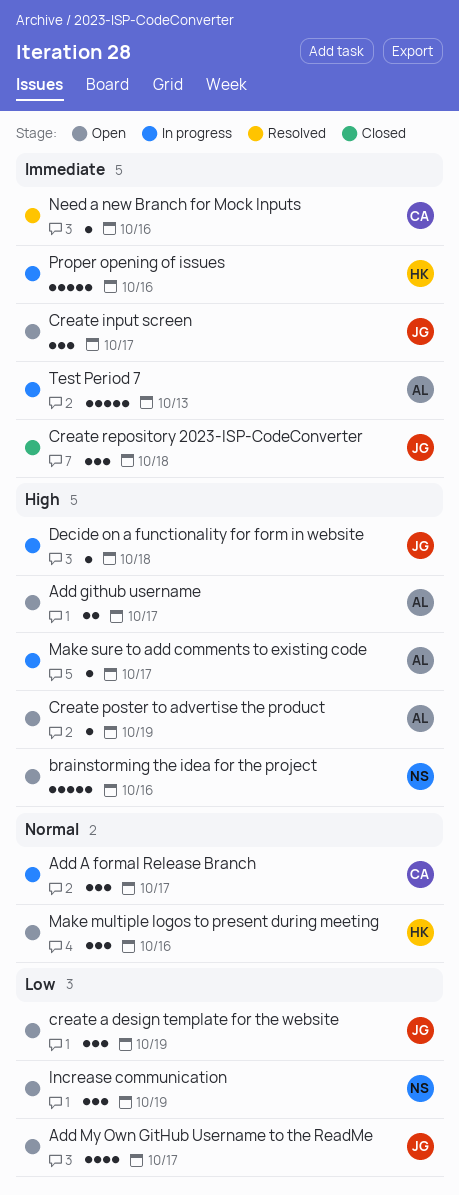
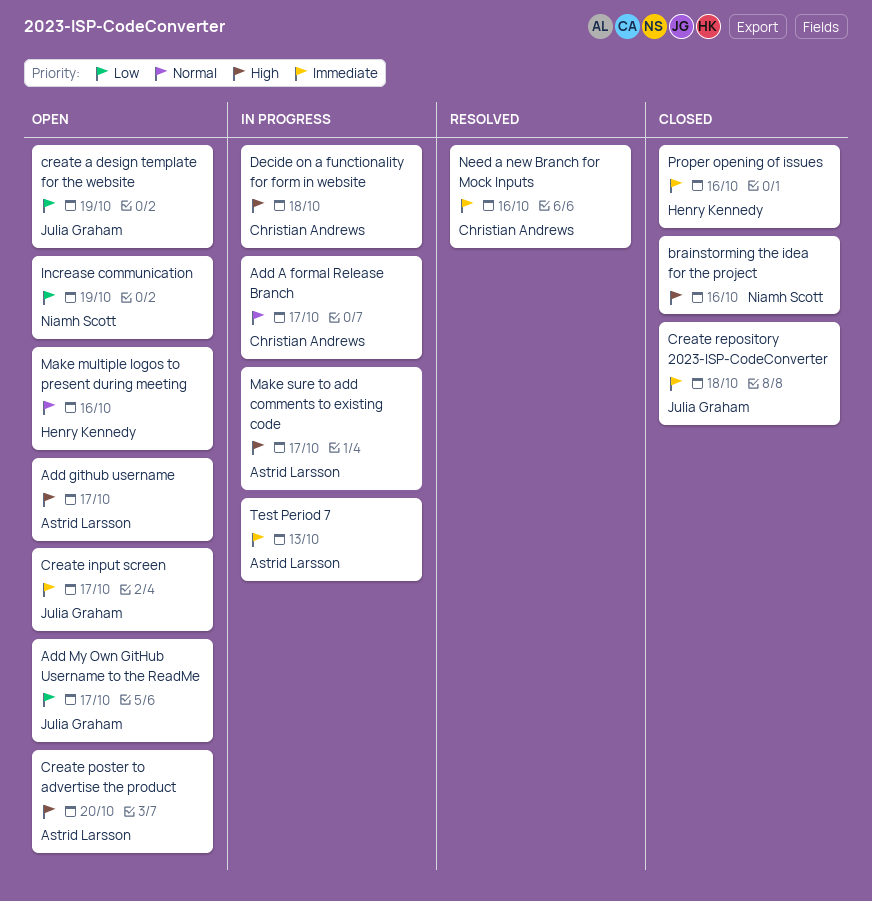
brainstorming the idea for the project, status: Open -> Closed
Create poster to advertise the product, due: Oct 19 -> Oct 20
Decide on a functionality for form in website, owner: Julia Graham -> Christian Andrews
Proper opening of issues, status: In progress -> Closed

